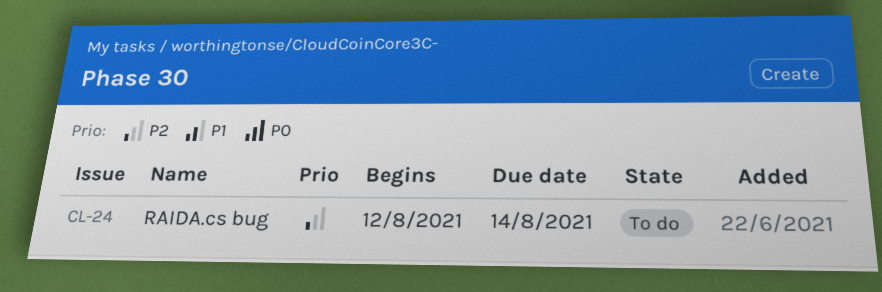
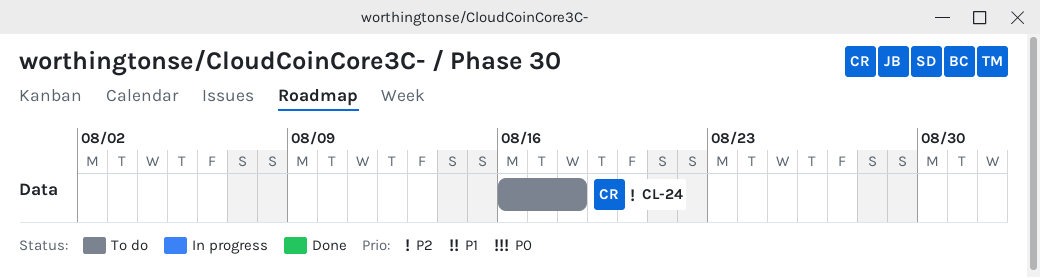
CL-24, start: Aug 12 -> Aug 16
CL-24, due: Aug 14 -> Aug 18

